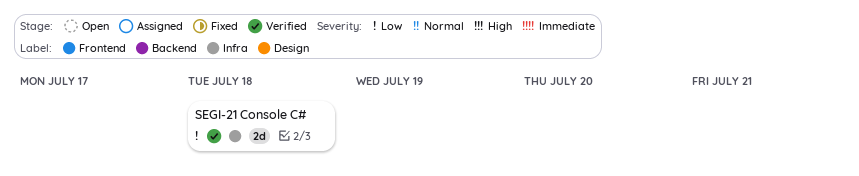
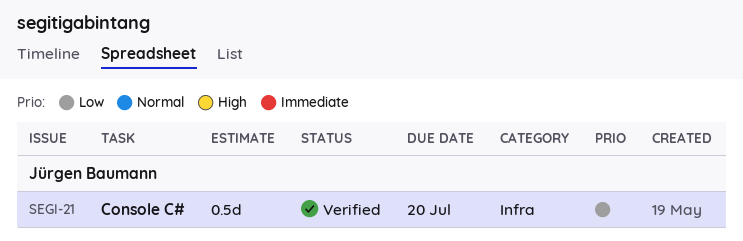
SEGI-21, estimate: 2d -> 0.5d
SEGI-21, due: Jul 18 -> Jul 20

